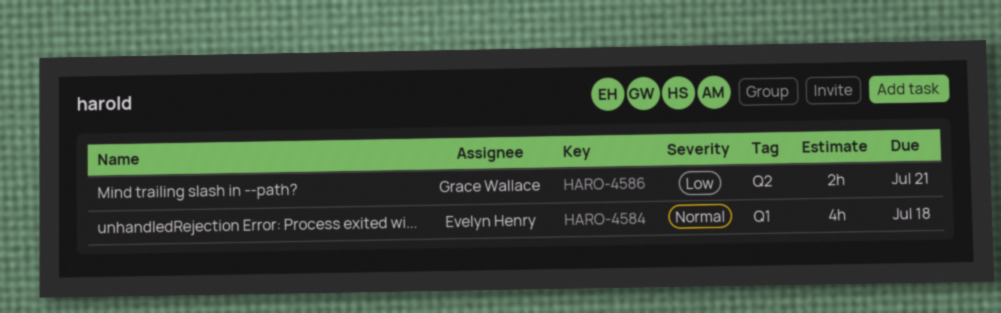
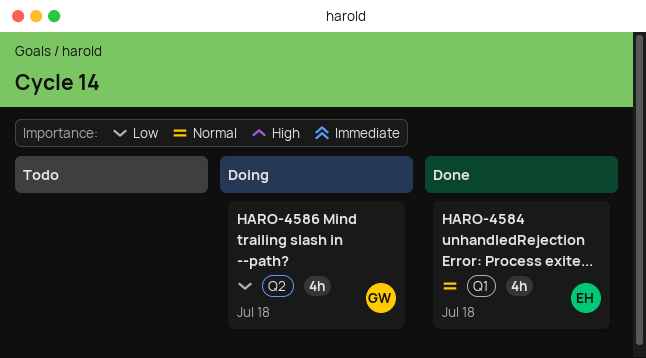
HARO-4586, estimate: 2h -> 4h
HARO-4586, due: Jul 21 -> Jul 18

